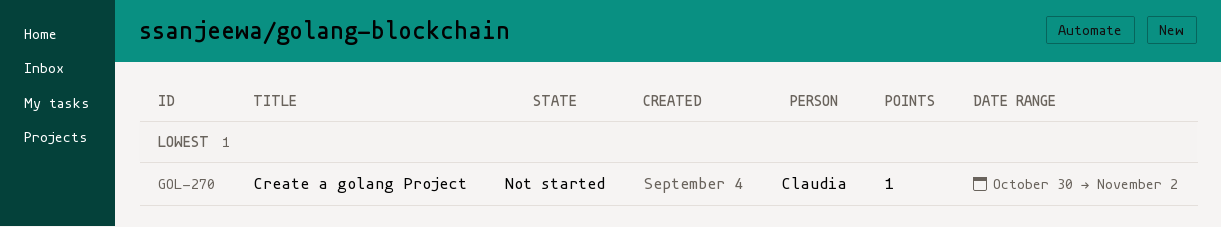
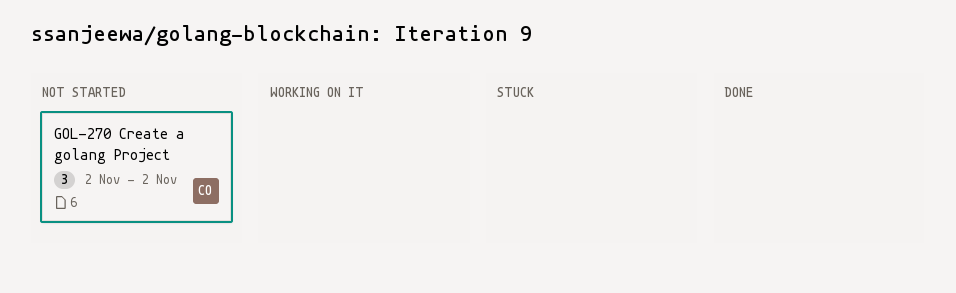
GOL-270, estimate: 1 -> 3
GOL-270, start: Oct 30 -> Nov 2

